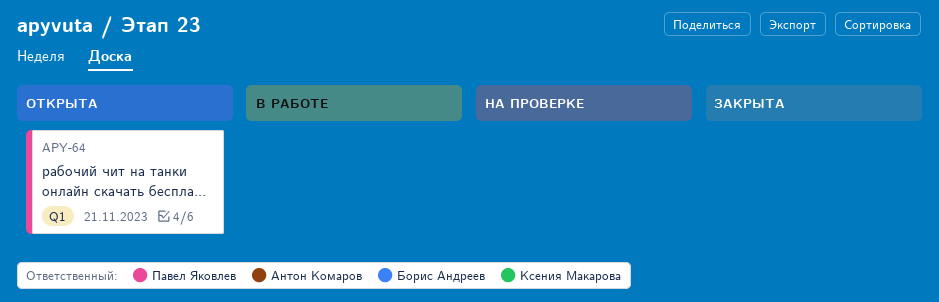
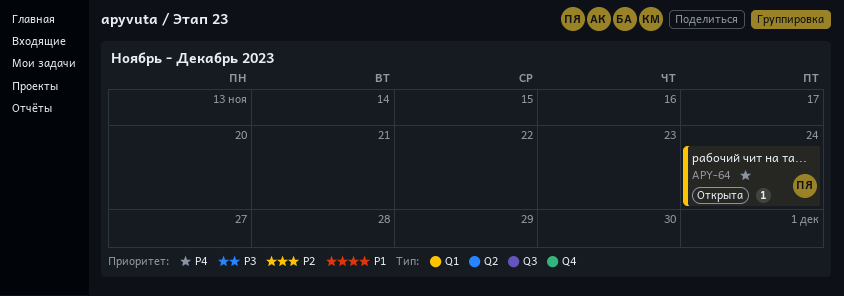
APY-64, due: Nov 21 -> Nov 24

